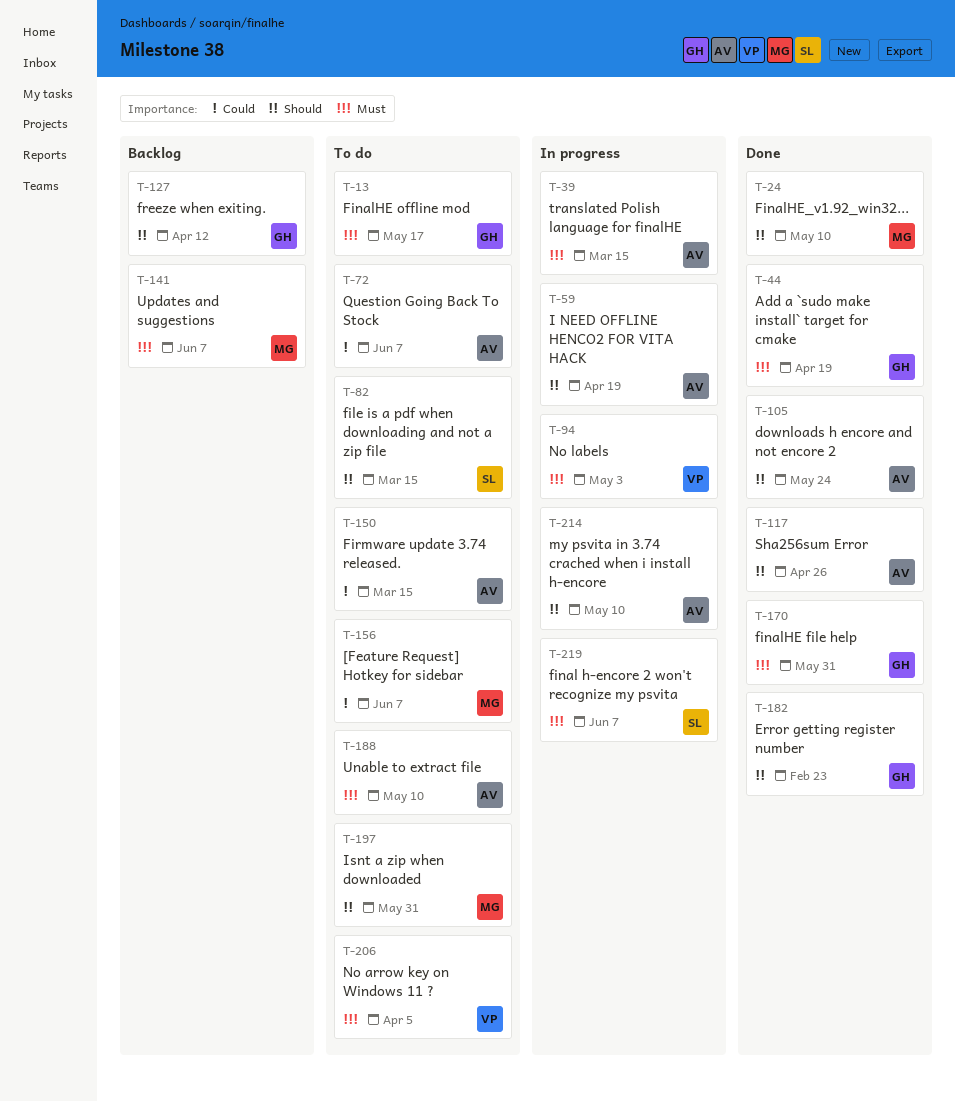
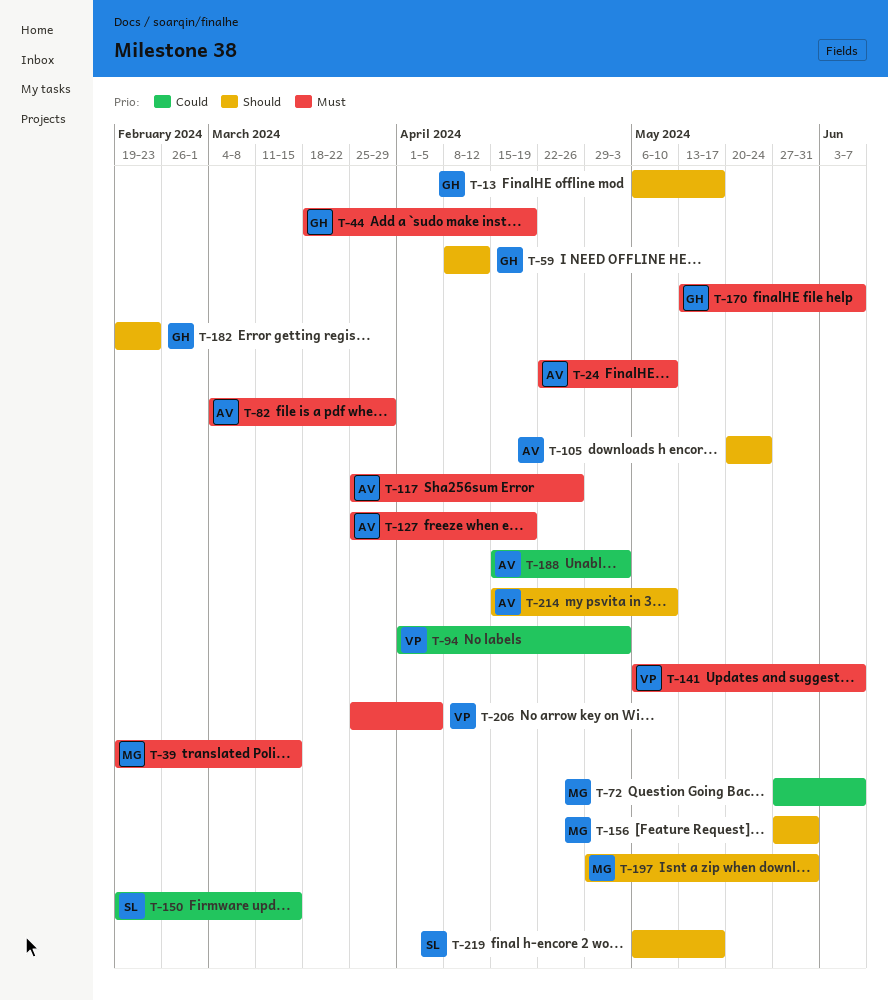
T-13, priority: Must -> Should
T-24, owner: MG -> AV
T-24, priority: Should -> Must
T-39, owner: AV -> MG
T-59, owner: AV -> GH
T-59, due: Apr 19 -> Apr 12
T-72, owner: AV -> MG
T-82, owner: SL -> AV
T-82, priority: Should -> Must
T-82, due: Mar 15 -> Mar 29
T-94, priority: Must -> Could
T-117, priority: Should -> Must
T-127, owner: GH -> AV
T-127, priority: Should -> Must
T-127, due: Apr 12 -> Apr 19
T-141, owner: MG -> VP
T-150, owner: AV -> SL
T-156, priority: Could -> Should
T-156, due: Jun 7 -> May 31
T-170, due: May 31 -> Jun 7
T-188, priority: Must -> Could
T-188, due: May 10 -> May 3
T-219, priority: Must -> Should
T-219, due: Jun 7 -> May 17

